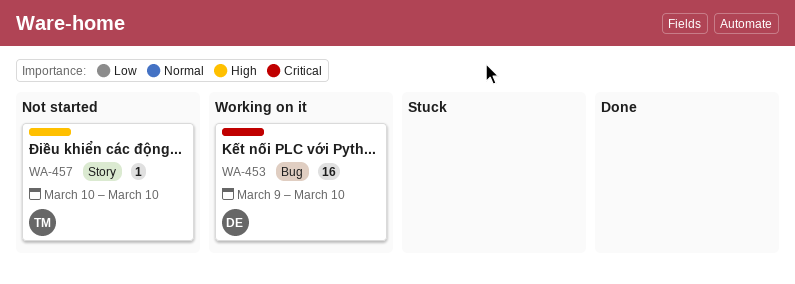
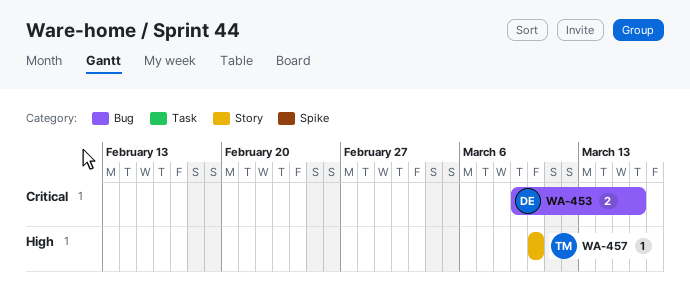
WA-453, estimate: 16 -> 2
WA-453, due: Mar 10 -> Mar 16

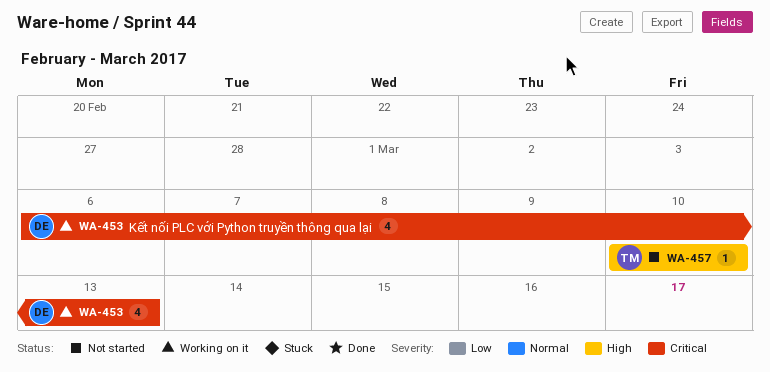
WA-453, estimate: 2 -> 4
WA-453, start: Mar 9 -> Mar 6
WA-453, due: Mar 16 -> Mar 13

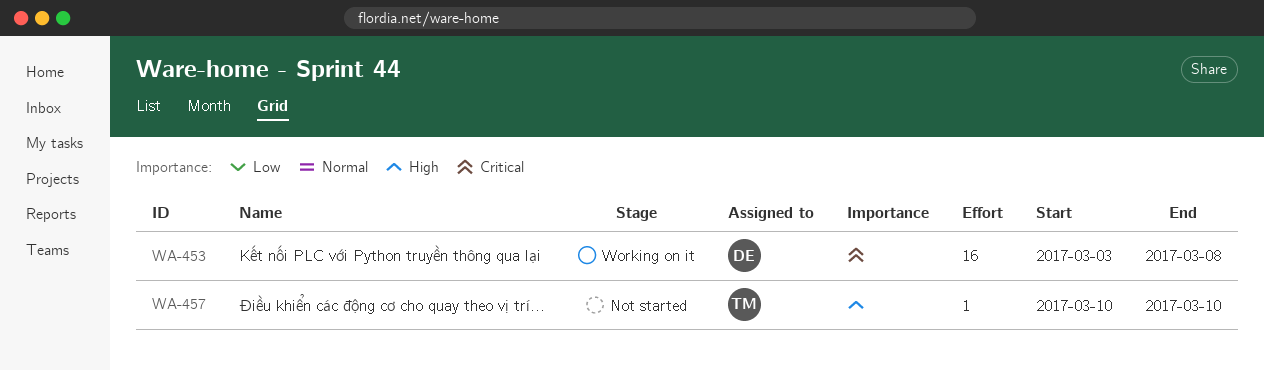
WA-453, estimate: 4 -> 16
WA-453, start: Mar 6 -> Mar 3
WA-453, due: Mar 13 -> Mar 8

